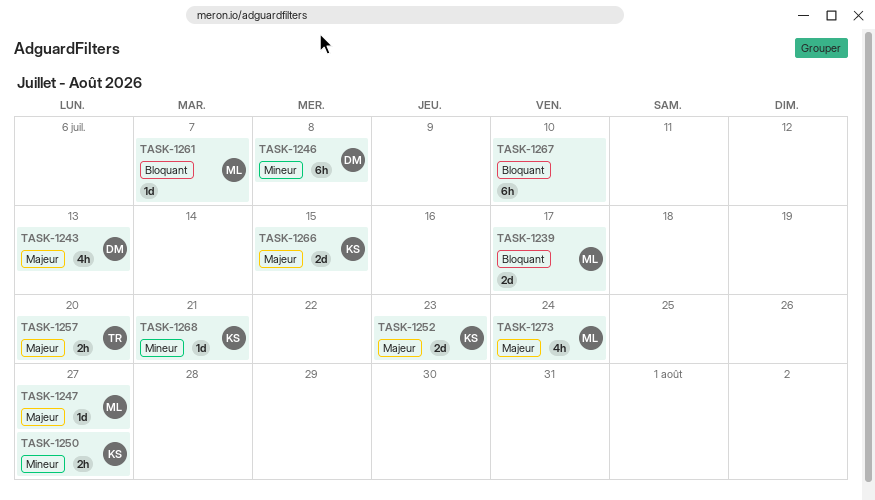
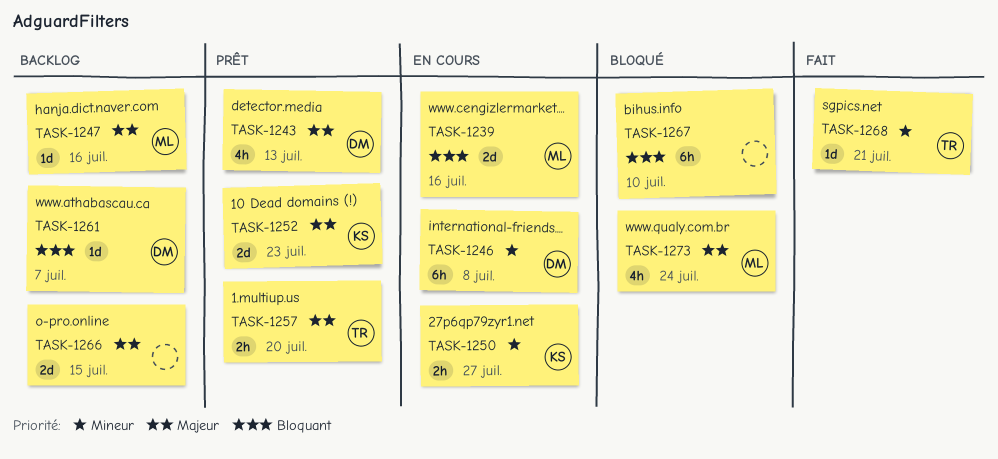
TASK-1239, due: Jul 17 -> Jul 16
TASK-1247, due: Jul 27 -> Jul 16
TASK-1261, owner: ML -> DM
TASK-1266, owner: KS -> none
TASK-1268, owner: KS -> TR

